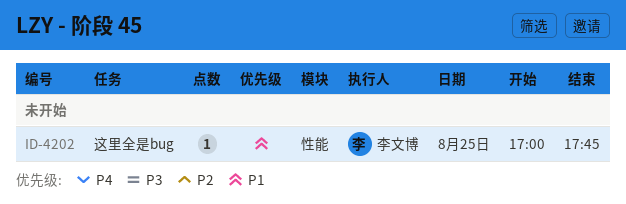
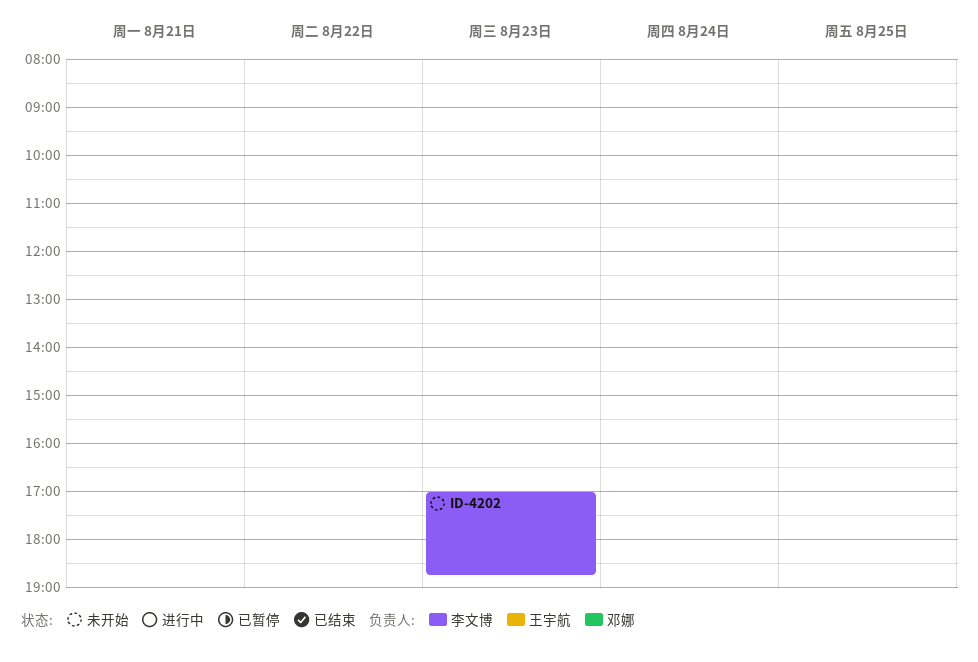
ID-4202, day: Aug 25 -> Aug 23
ID-4202, ends: 17:45 -> 18:45

